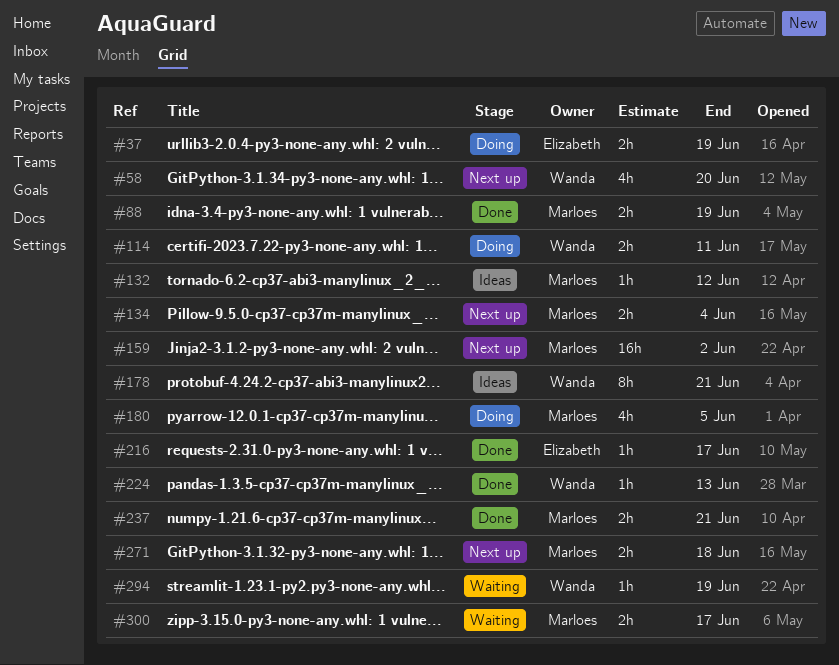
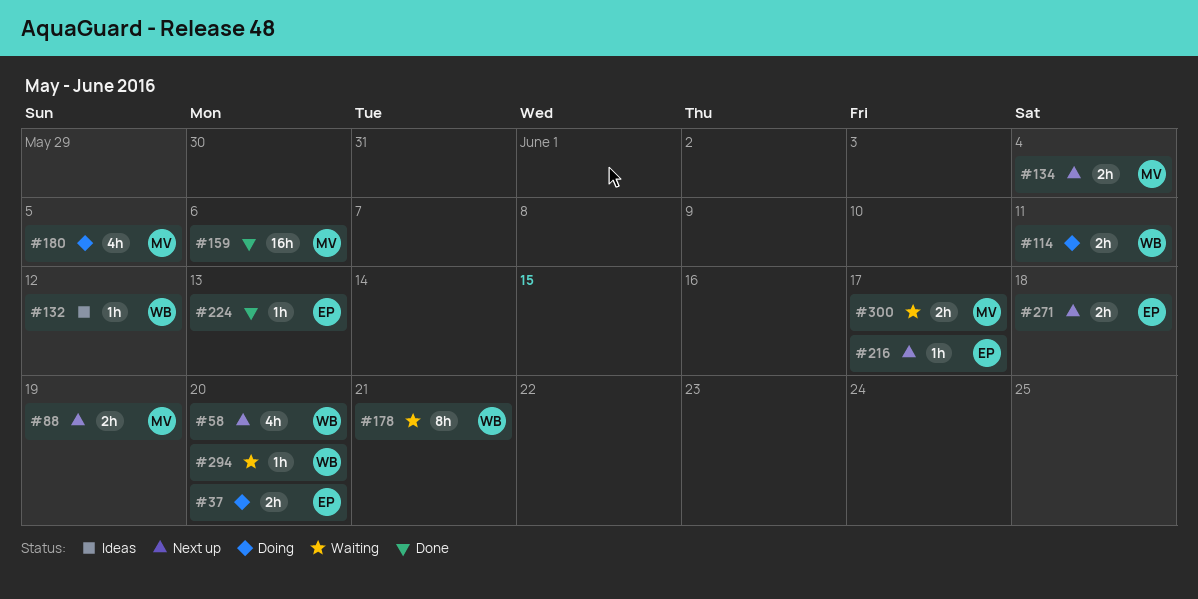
#37, due: Jun 19 -> Jun 20
#88, status: Done -> Next up
#132, owner: Marloes -> Wanda
#159, status: Next up -> Done
#159, due: Jun 2 -> Jun 6
#178, status: Ideas -> Waiting
#216, status: Done -> Next up
#224, owner: Wanda -> Elizabeth
#237: present -> none
#271, owner: Marloes -> Elizabeth
#294, due: Jun 19 -> Jun 20

